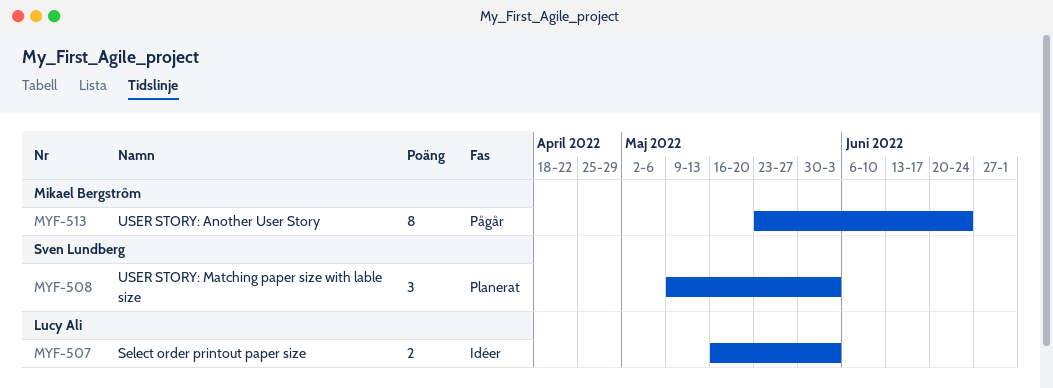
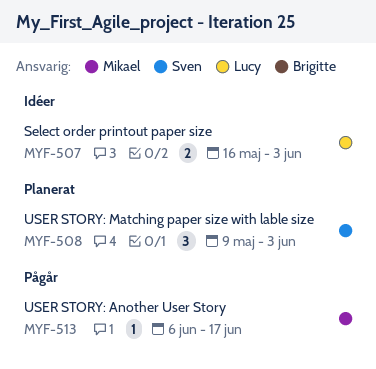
MYF-513, estimate: 8 -> 1
MYF-513, start: May 23 -> Jun 6
MYF-513, due: Jun 24 -> Jun 17

